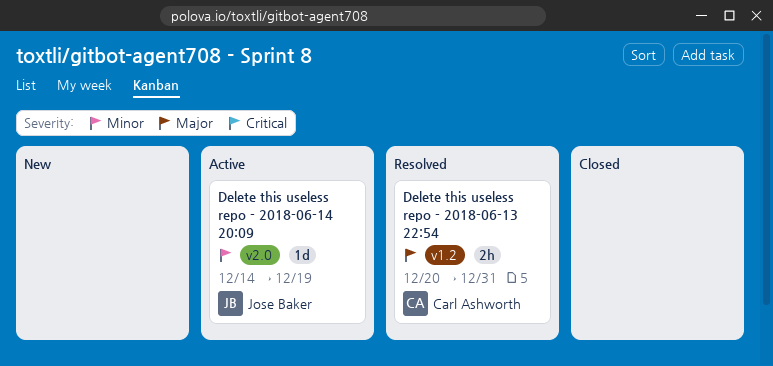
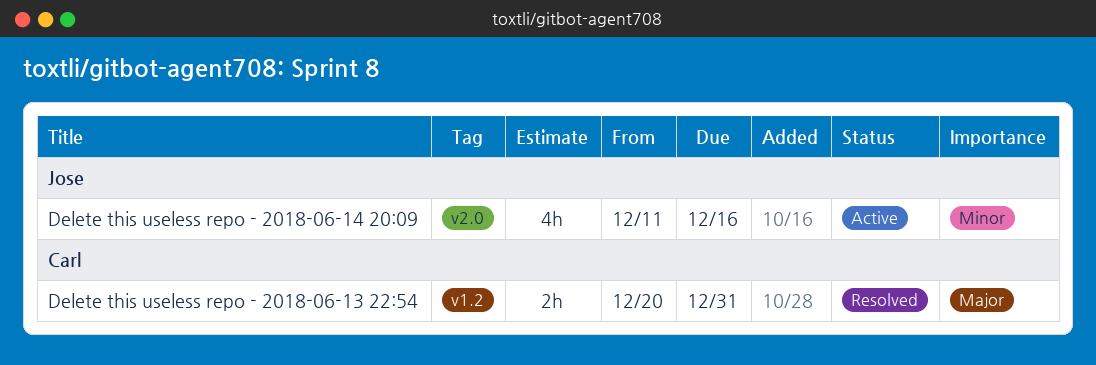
Delete this useless repo - 2018-06-14 20:09, estimate: 1d -> 4h
Delete this useless repo - 2018-06-14 20:09, start: Dec 14 -> Dec 11
Delete this useless repo - 2018-06-14 20:09, due: Dec 19 -> Dec 16

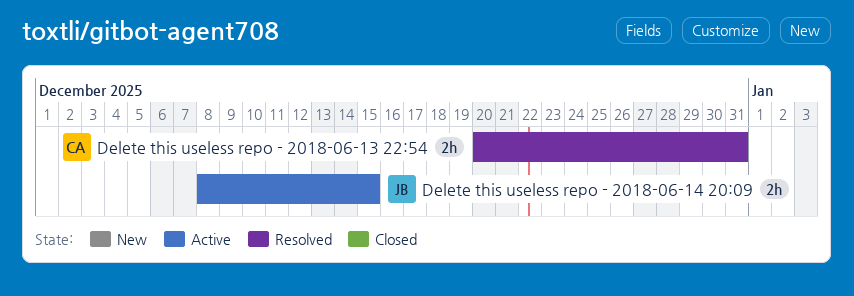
Delete this useless repo - 2018-06-14 20:09, estimate: 4h -> 2h
Delete this useless repo - 2018-06-14 20:09, start: Dec 11 -> Dec 8
Delete this useless repo - 2018-06-14 20:09, due: Dec 16 -> Dec 15

